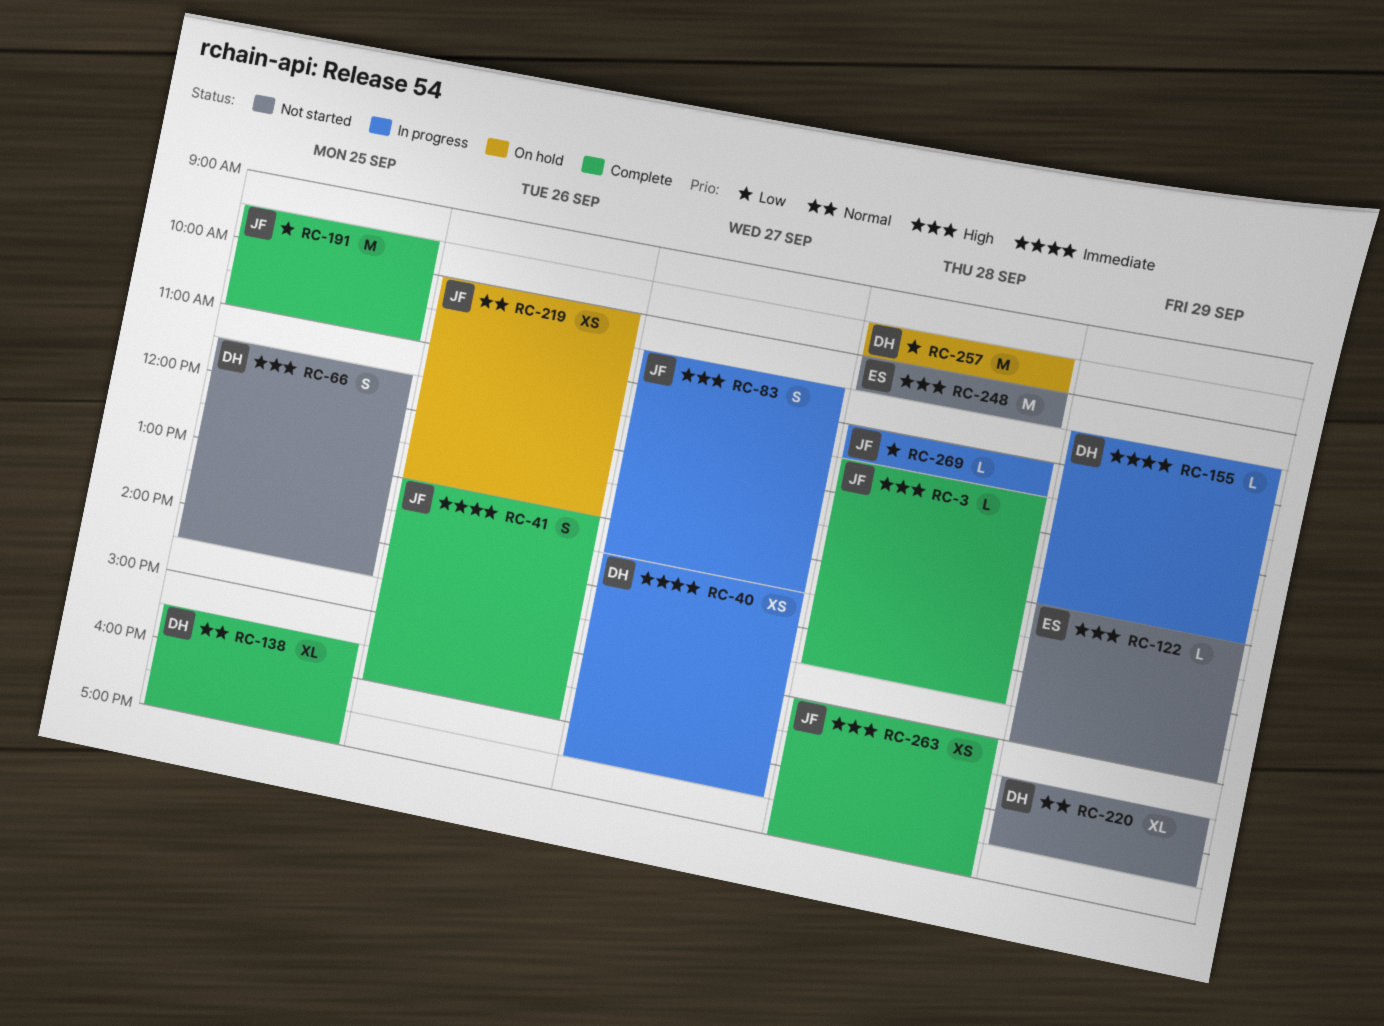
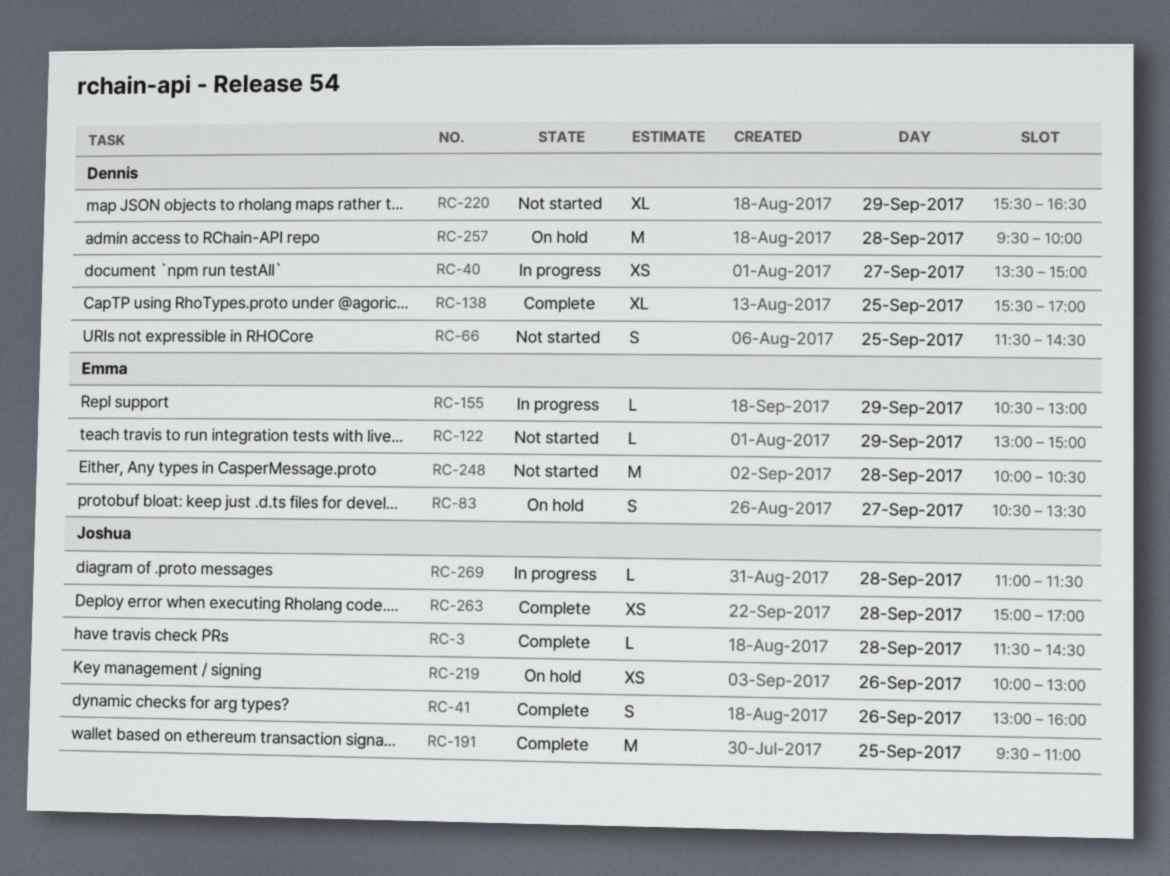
RC-40, ends: 16:30 -> 15:00
RC-83, status: In progress -> On hold
RC-83, owner: Joshua -> Emma
RC-155, owner: Dennis -> Emma

